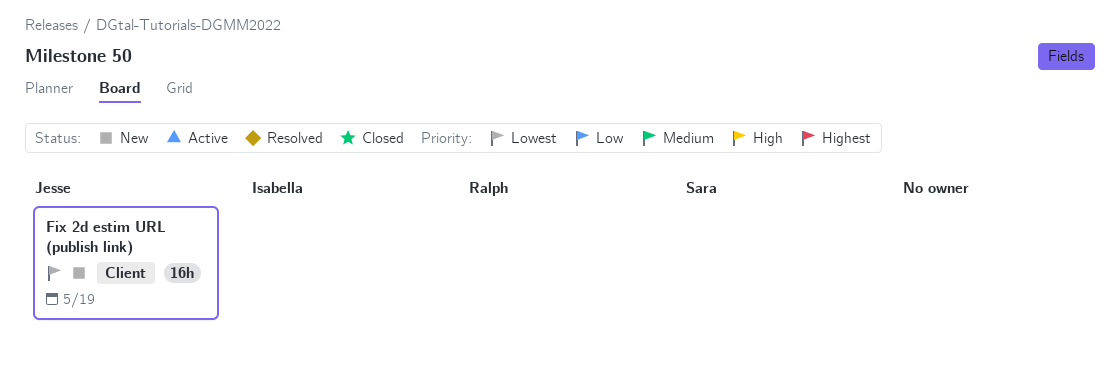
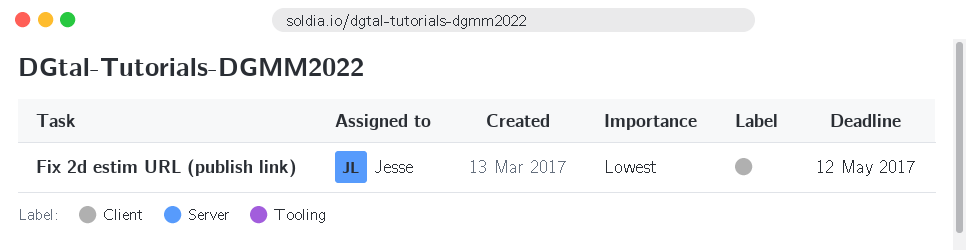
Fix 2d estim URL (publish link), due: May 19 -> May 12

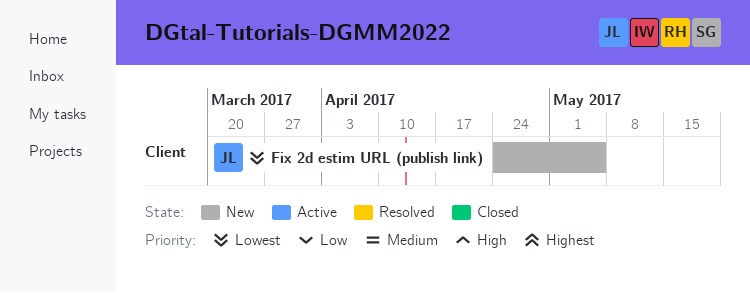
Fix 2d estim URL (publish link), due: May 12 -> May 5

